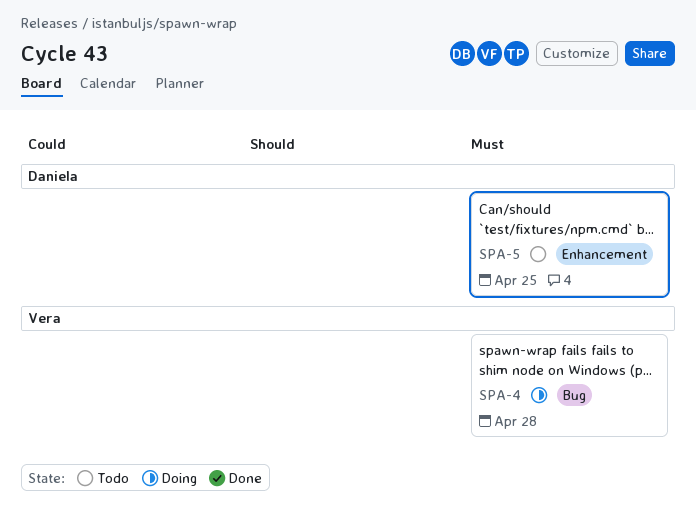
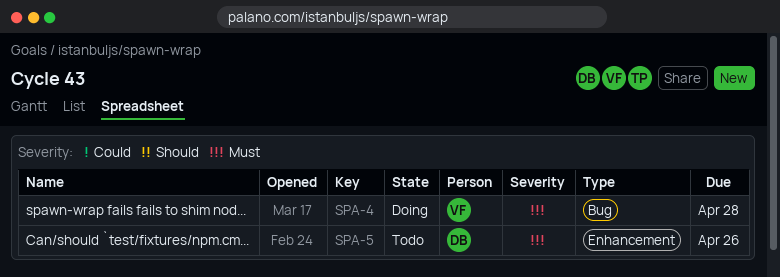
SPA-5, due: Apr 25 -> Apr 26

